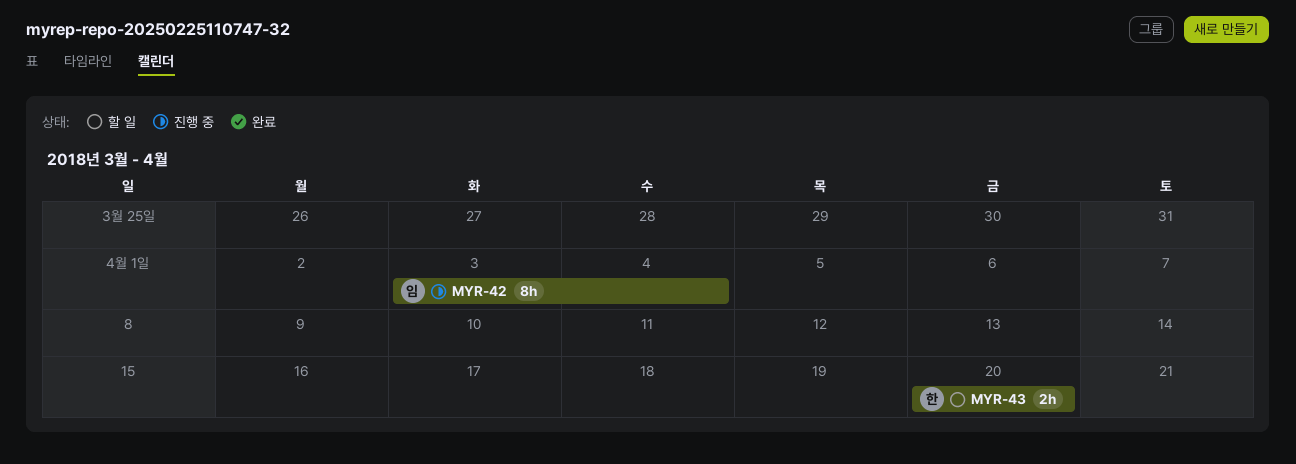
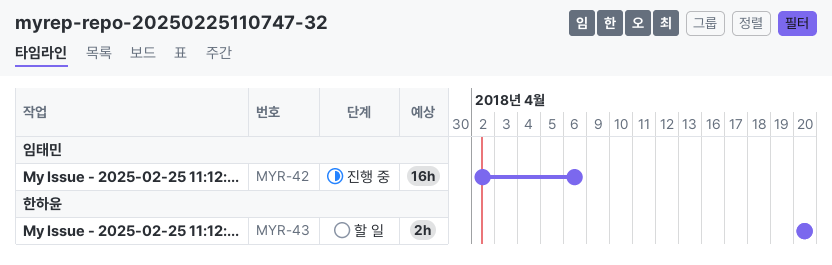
MYR-42, estimate: 8h -> 16h
MYR-42, start: Apr 3 -> Apr 2
MYR-42, due: Apr 4 -> Apr 6

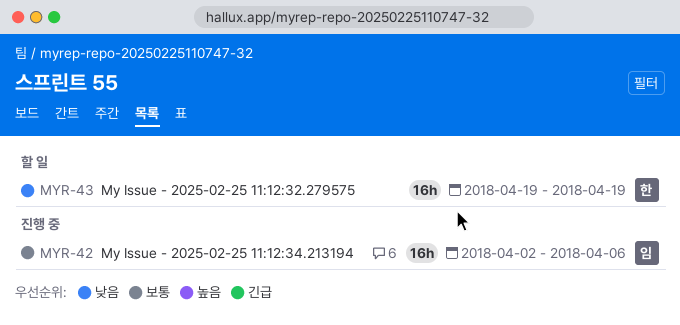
MYR-43, estimate: 2h -> 16h
MYR-43, start: Apr 20 -> Apr 19
MYR-43, due: Apr 20 -> Apr 19

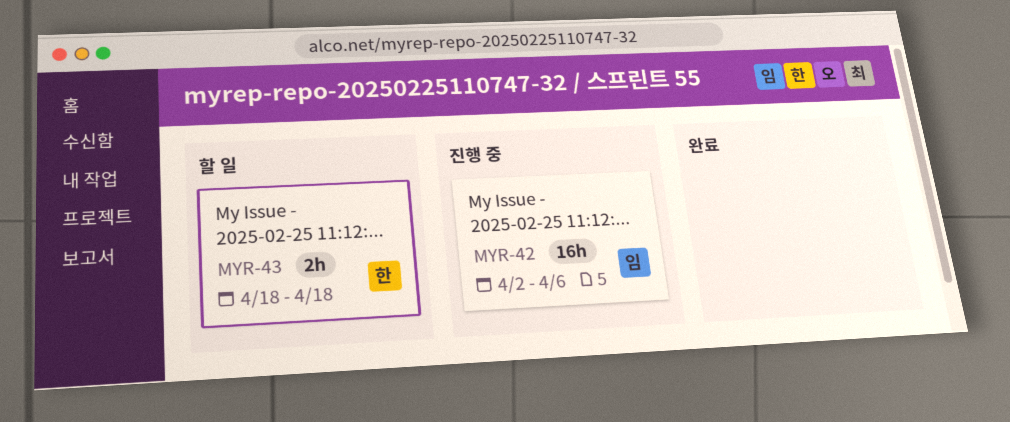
MYR-43, estimate: 16h -> 2h
MYR-43, start: Apr 19 -> Apr 18
MYR-43, due: Apr 19 -> Apr 18

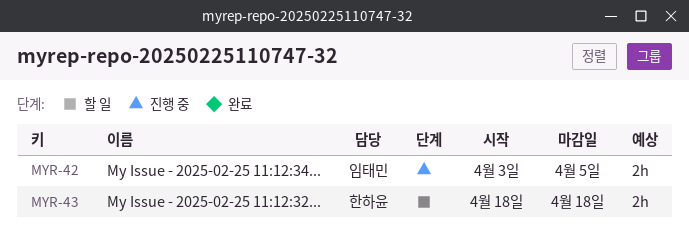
MYR-42, estimate: 16h -> 2h
MYR-42, start: Apr 2 -> Apr 3
MYR-42, due: Apr 6 -> Apr 5

